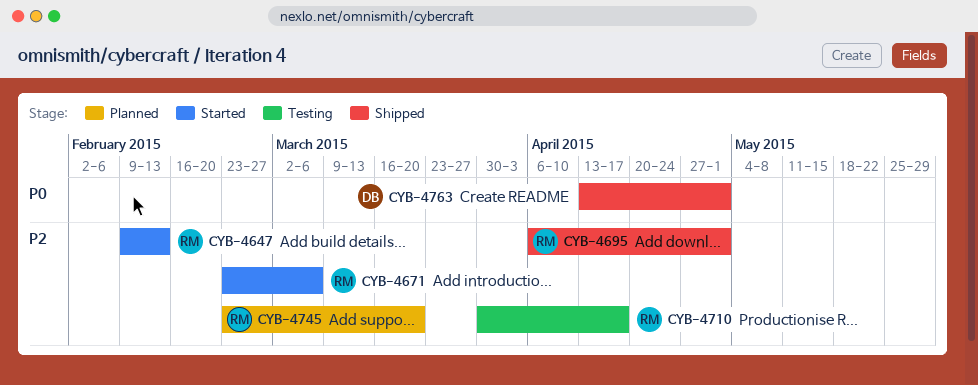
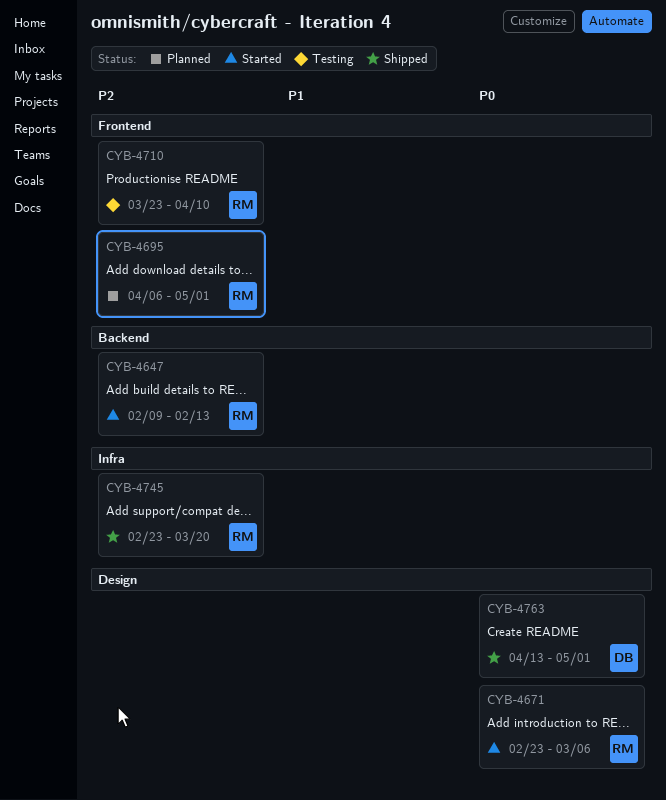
CYB-4671, priority: P2 -> P0
CYB-4695, status: Shipped -> Planned
CYB-4710, start: Mar 30 -> Mar 23
CYB-4710, due: Apr 17 -> Apr 10
CYB-4745, status: Planned -> Shipped

